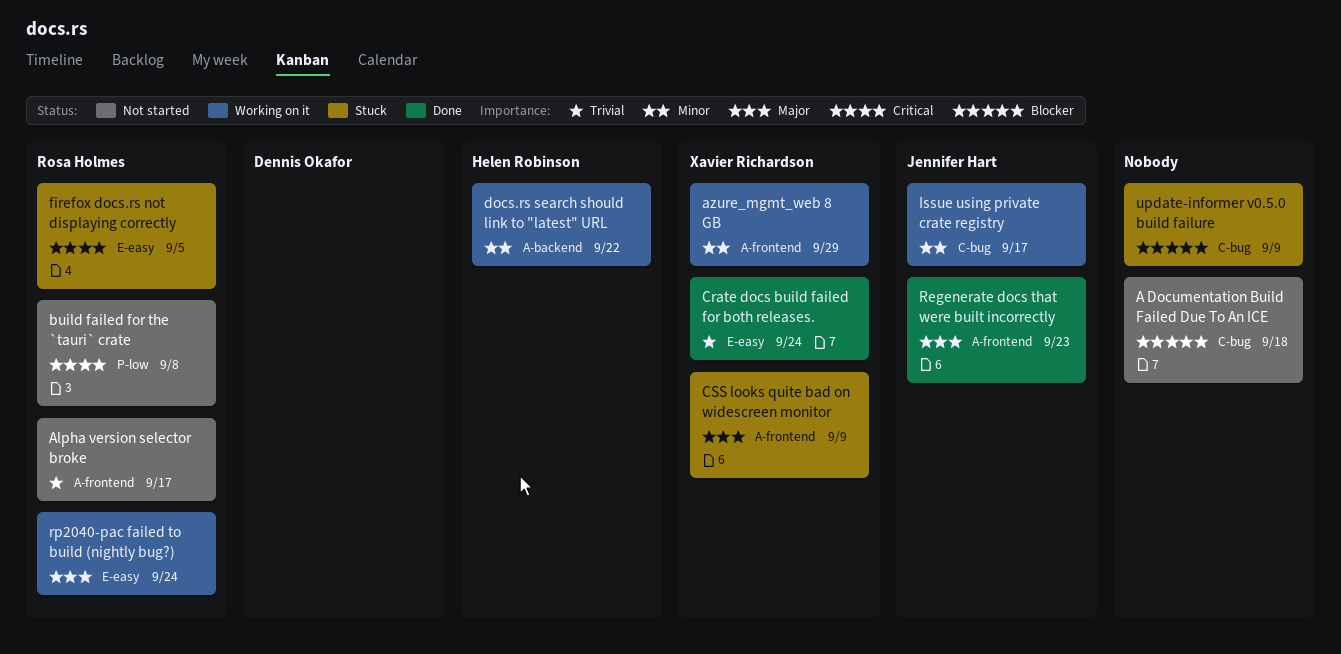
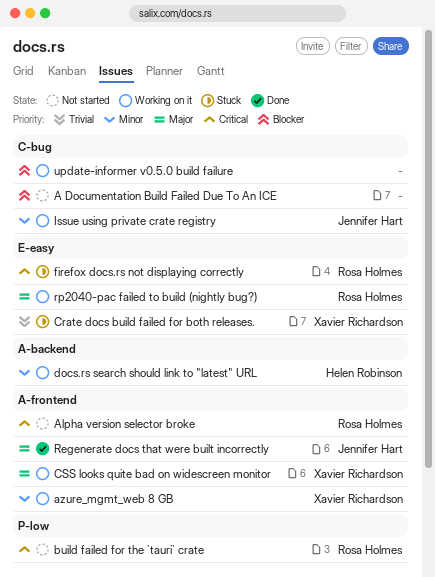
Alpha version selector broke, priority: Trivial -> Critical
Crate docs build failed for both releases., status: Done -> Stuck
CSS looks quite bad on widescreen monitor, status: Stuck -> Working on it
update-informer v0.5.0 build failure, status: Stuck -> Working on it

